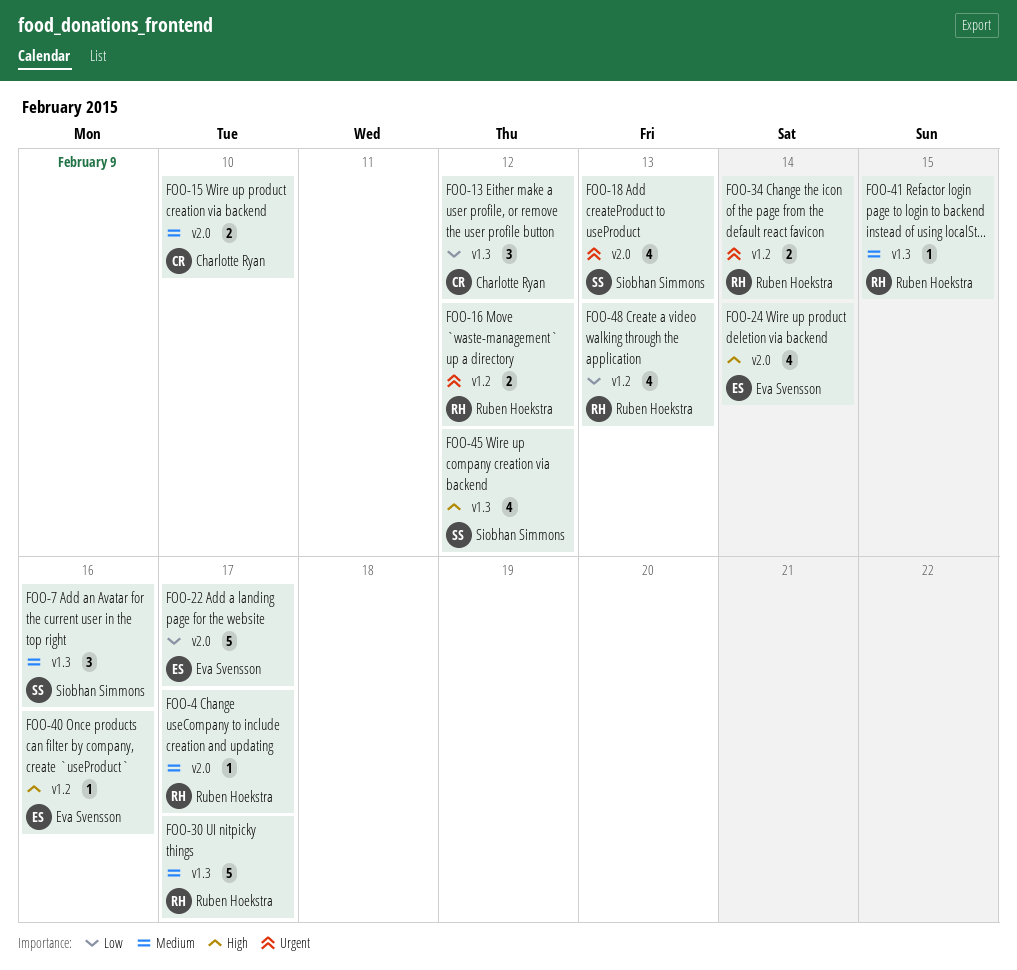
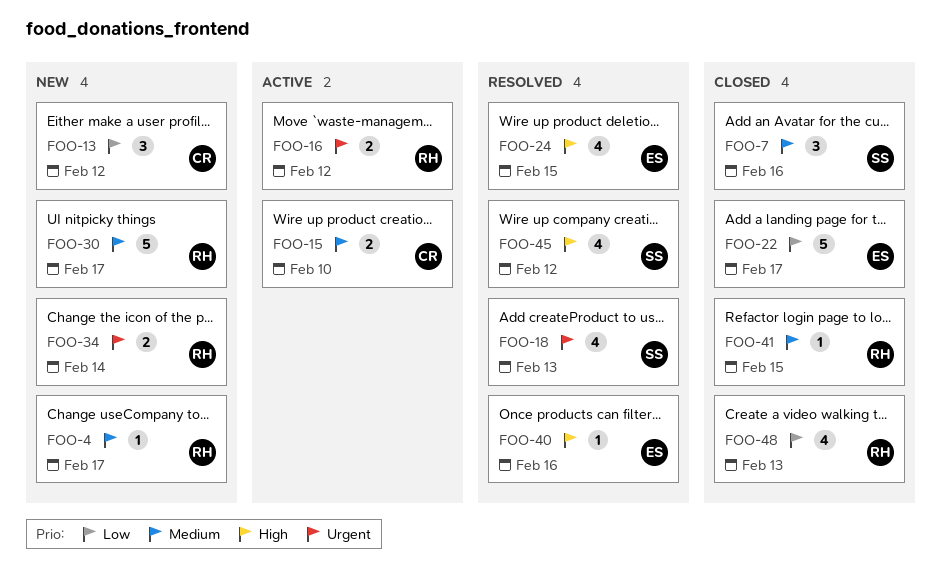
FOO-24, due: Feb 14 -> Feb 15

